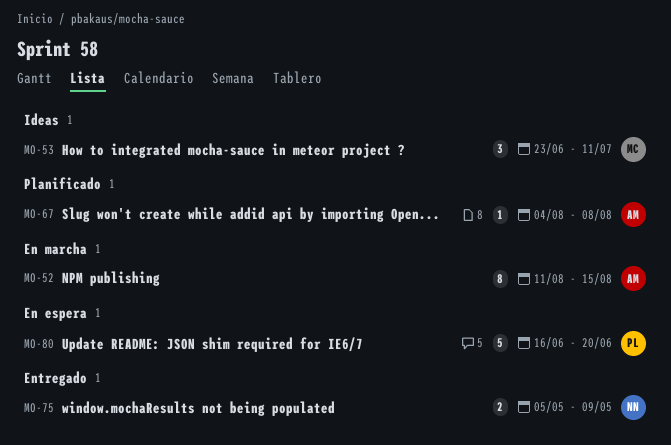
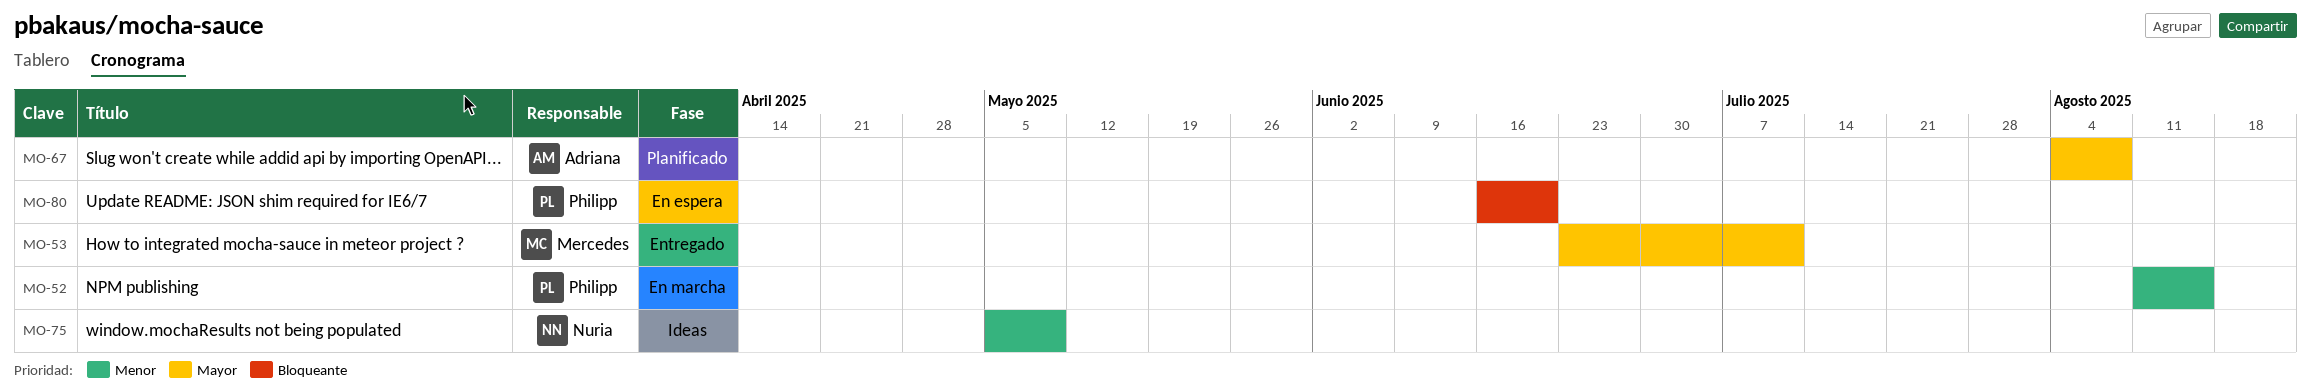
MO-52, owner: Adriana -> Philipp
MO-53, status: Ideas -> Entregado
MO-75, status: Entregado -> Ideas

